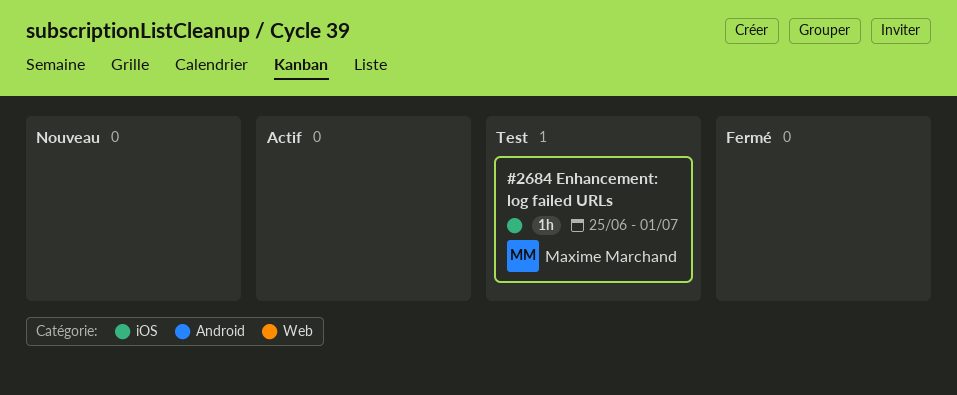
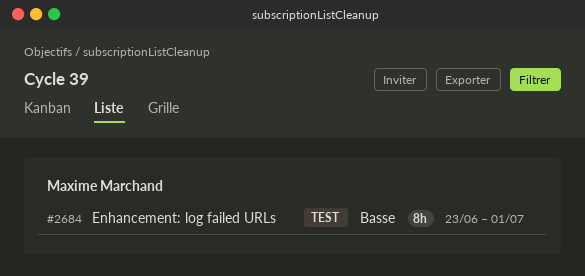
#2684, estimate: 1h -> 8h
#2684, start: Jun 25 -> Jun 23

